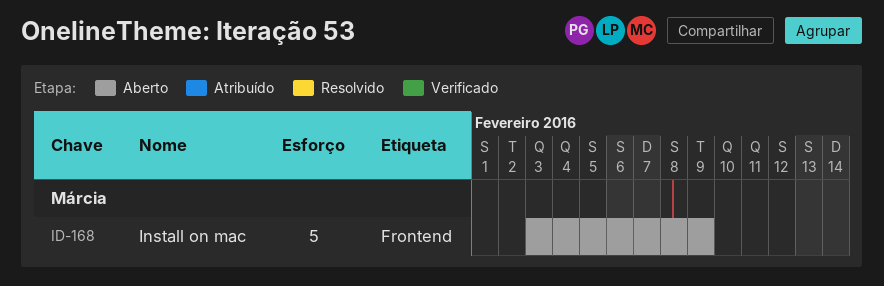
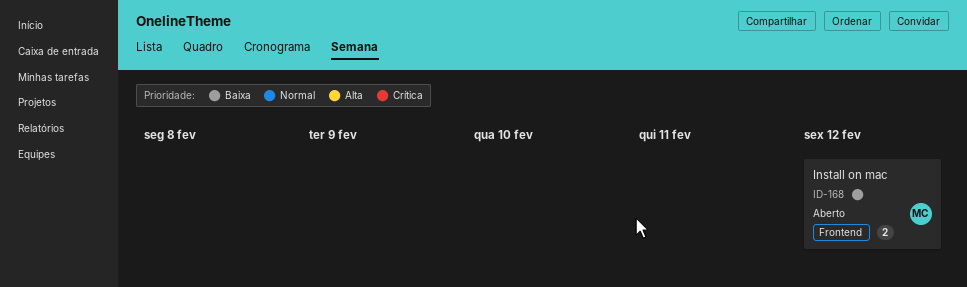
ID-168, estimate: 5 -> 2
ID-168, due: Feb 9 -> Feb 12

